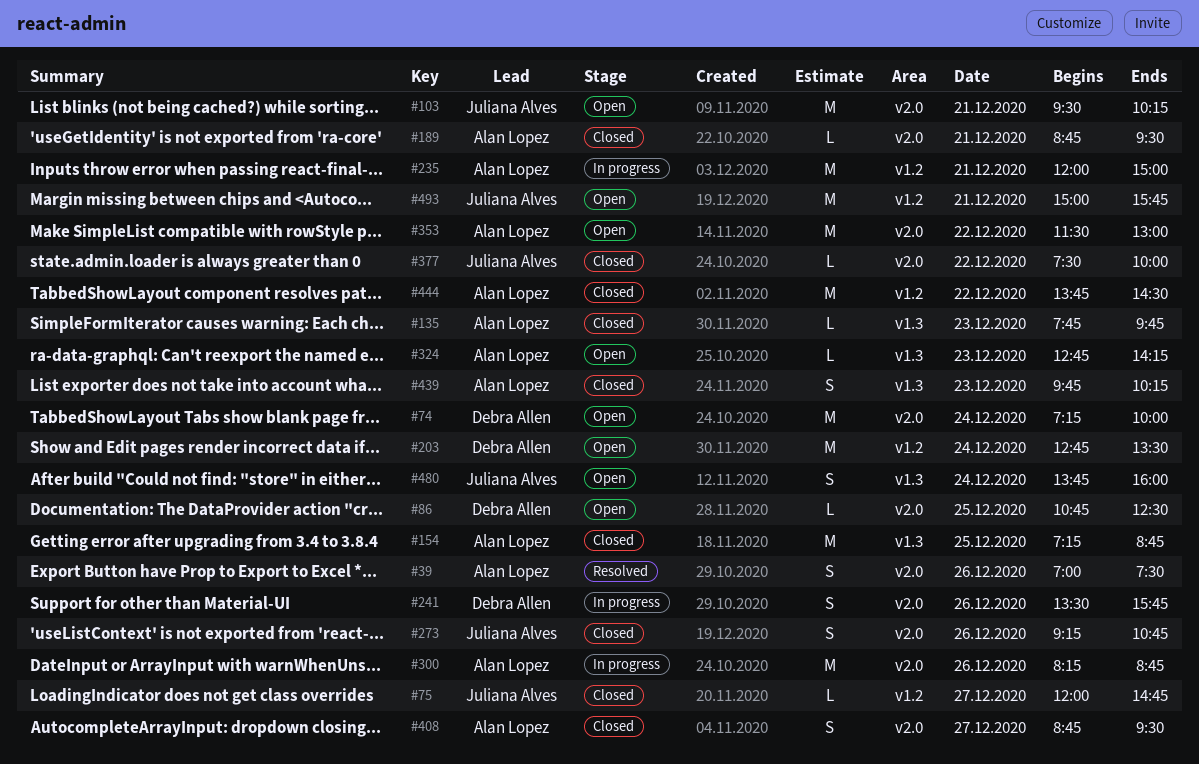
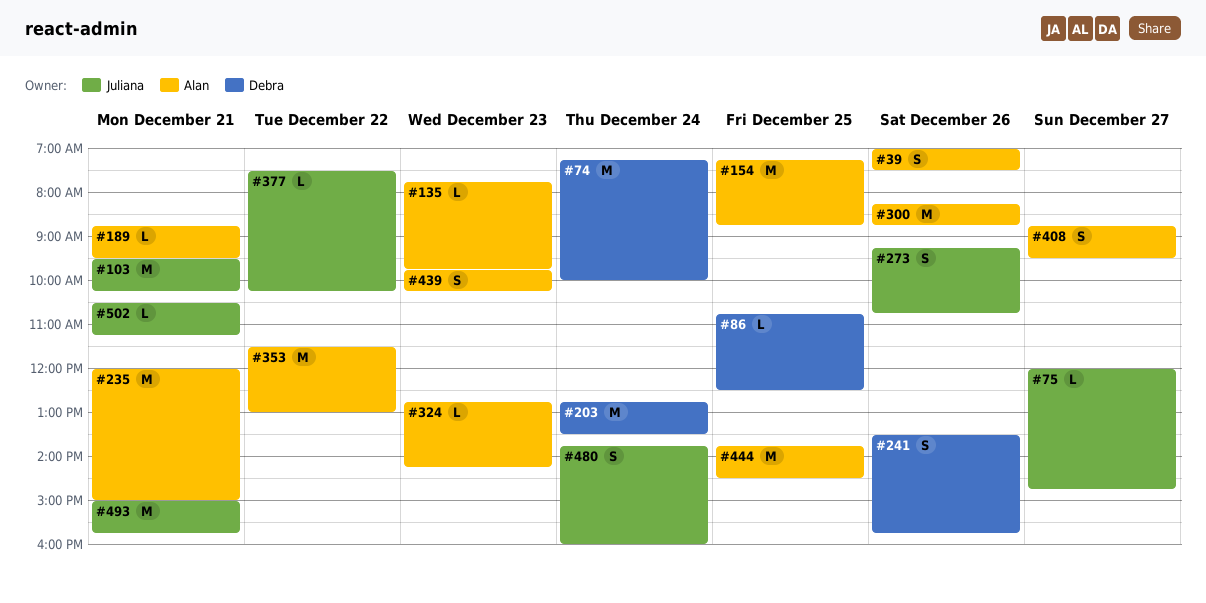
#377, ends: 10:00 -> 10:15
#444, day: Dec 22 -> Dec 25
#502: none -> present

